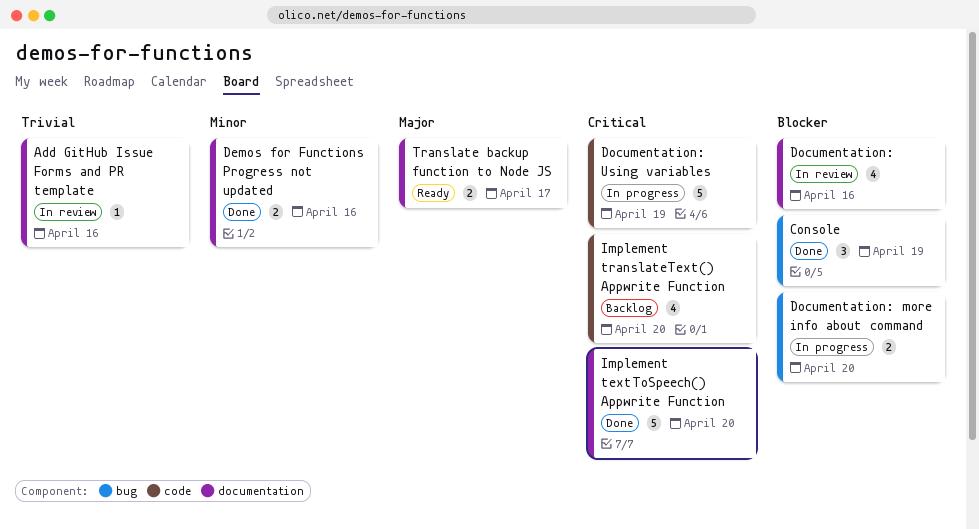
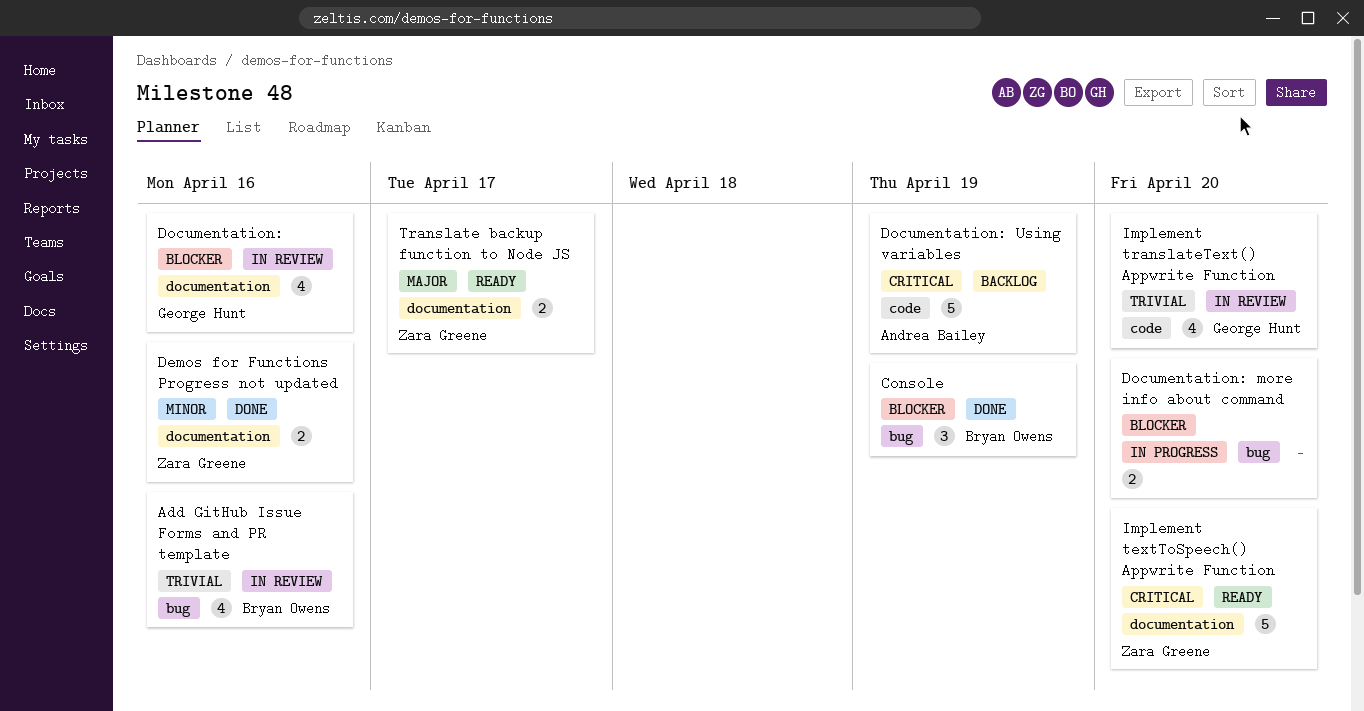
Add GitHub Issue Forms and PR template, label: documentation -> bug
Add GitHub Issue Forms and PR template, estimate: 1 -> 4
Documentation: Using variables, status: In progress -> Backlog
Implement textToSpeech() Appwrite Function, status: Done -> Ready
Implement translateText() Appwrite Function, status: Backlog -> In review
Implement translateText() Appwrite Function, priority: Critical -> Trivial

